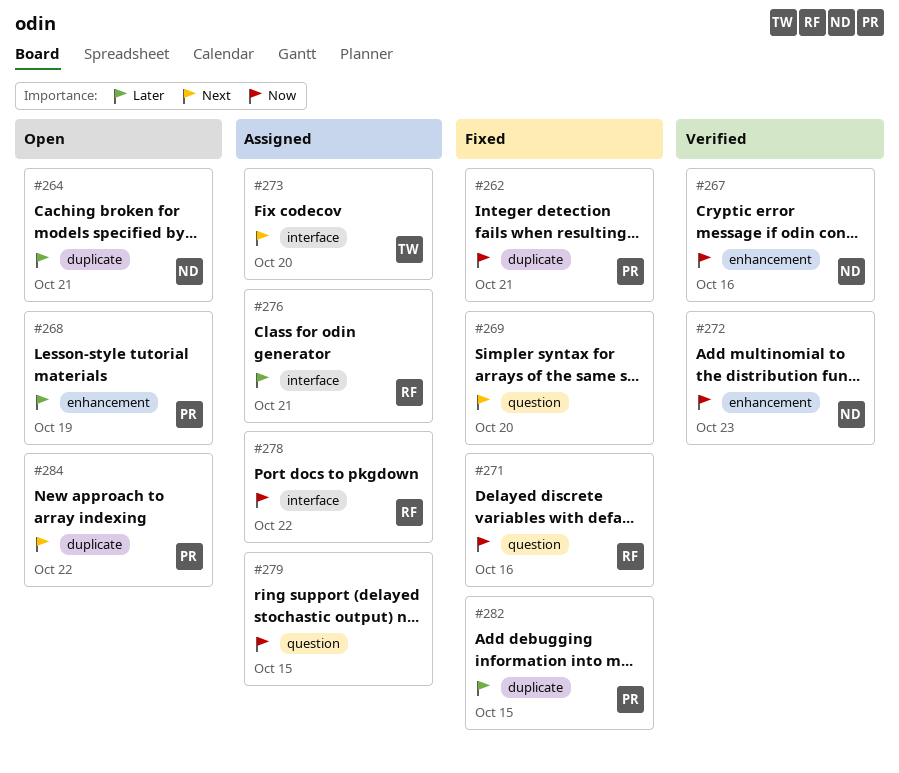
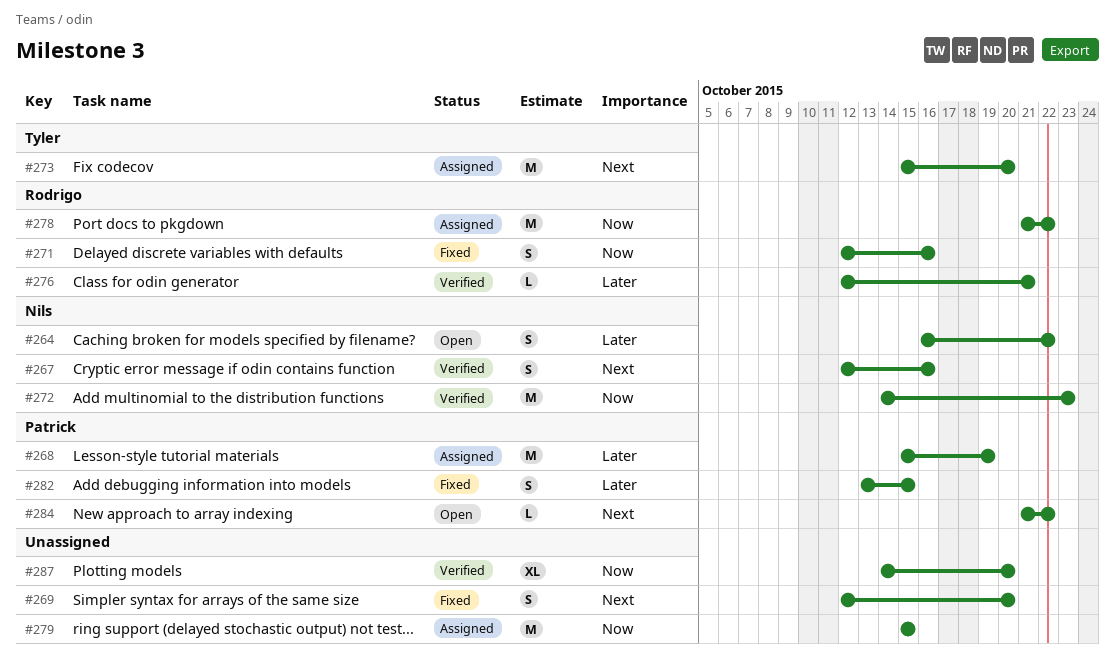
#262: present -> none
#264, due: Oct 21 -> Oct 22
#267, priority: Now -> Next
#268, status: Open -> Assigned
#276, status: Assigned -> Verified
#287: none -> present

